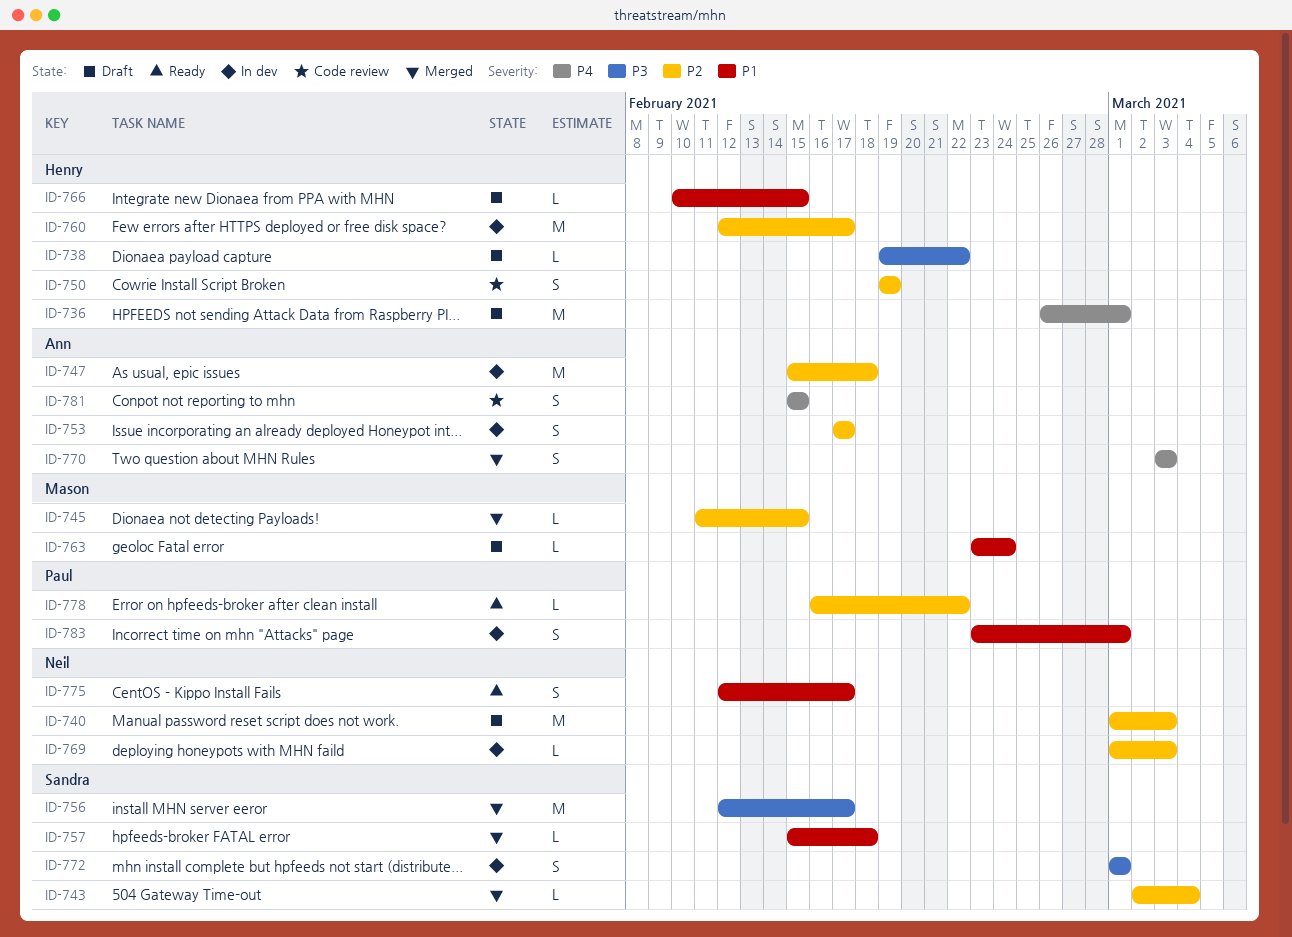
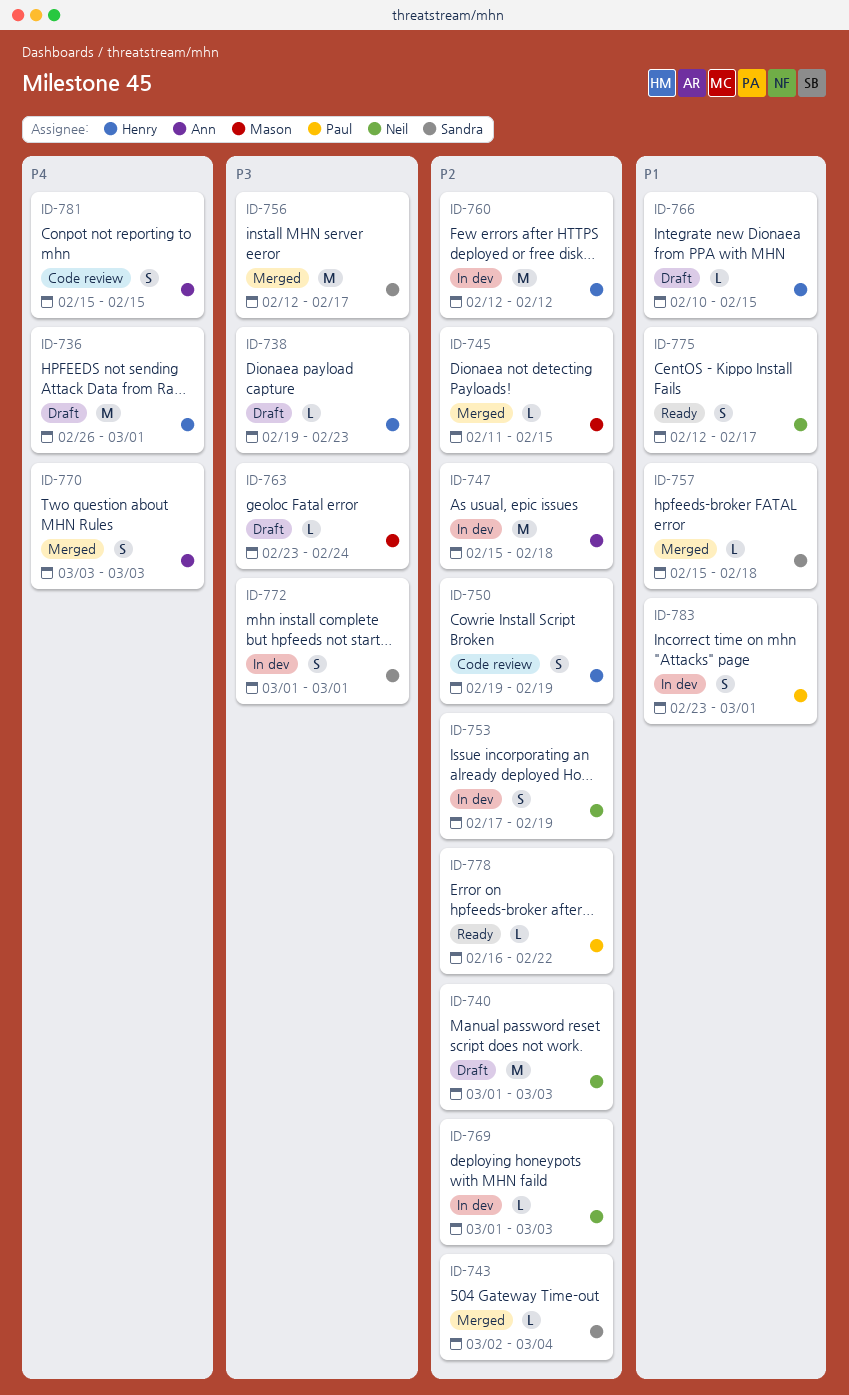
ID-738, due: Feb 22 -> Feb 23
ID-753, owner: Ann -> Neil
ID-753, due: Feb 17 -> Feb 19
ID-760, due: Feb 17 -> Feb 12
ID-763, priority: P1 -> P3

